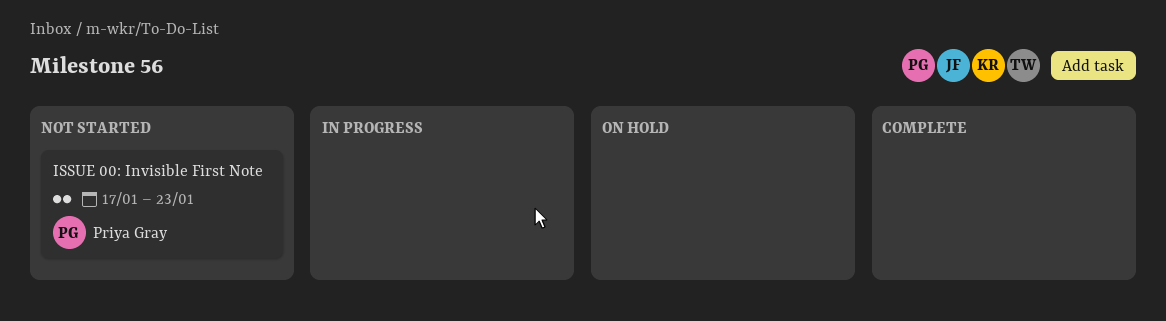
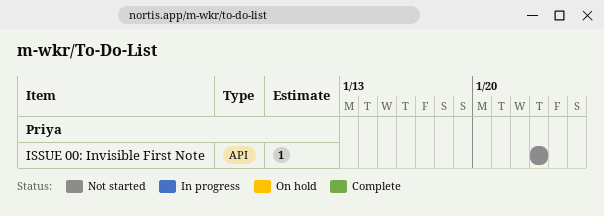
ISSUE 00: Invisible First Note, estimate: 2 -> 1
ISSUE 00: Invisible First Note, start: Jan 17 -> Jan 23

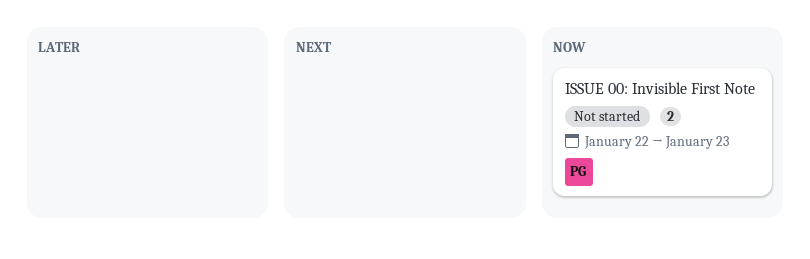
ISSUE 00: Invisible First Note, estimate: 1 -> 2
ISSUE 00: Invisible First Note, start: Jan 23 -> Jan 22

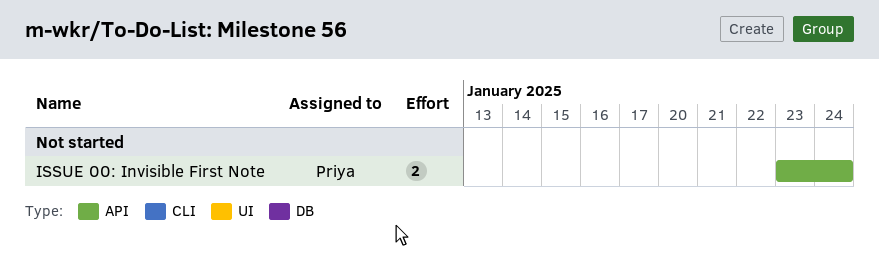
ISSUE 00: Invisible First Note, start: Jan 22 -> Jan 23
ISSUE 00: Invisible First Note, due: Jan 23 -> Jan 24

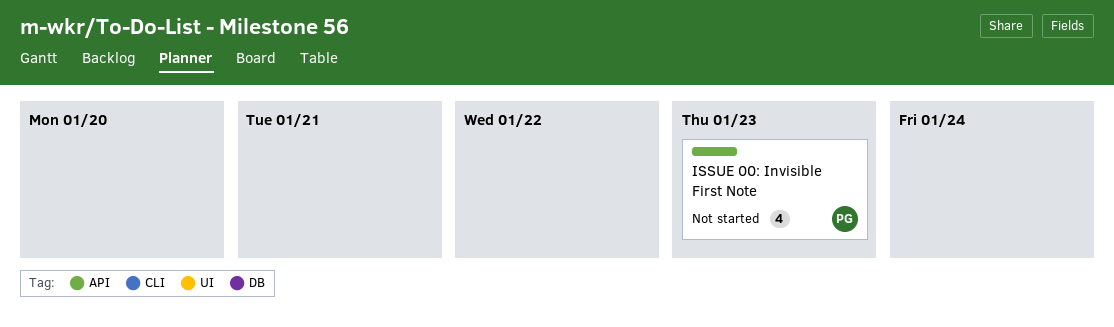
ISSUE 00: Invisible First Note, estimate: 2 -> 4
ISSUE 00: Invisible First Note, due: Jan 24 -> Jan 23

